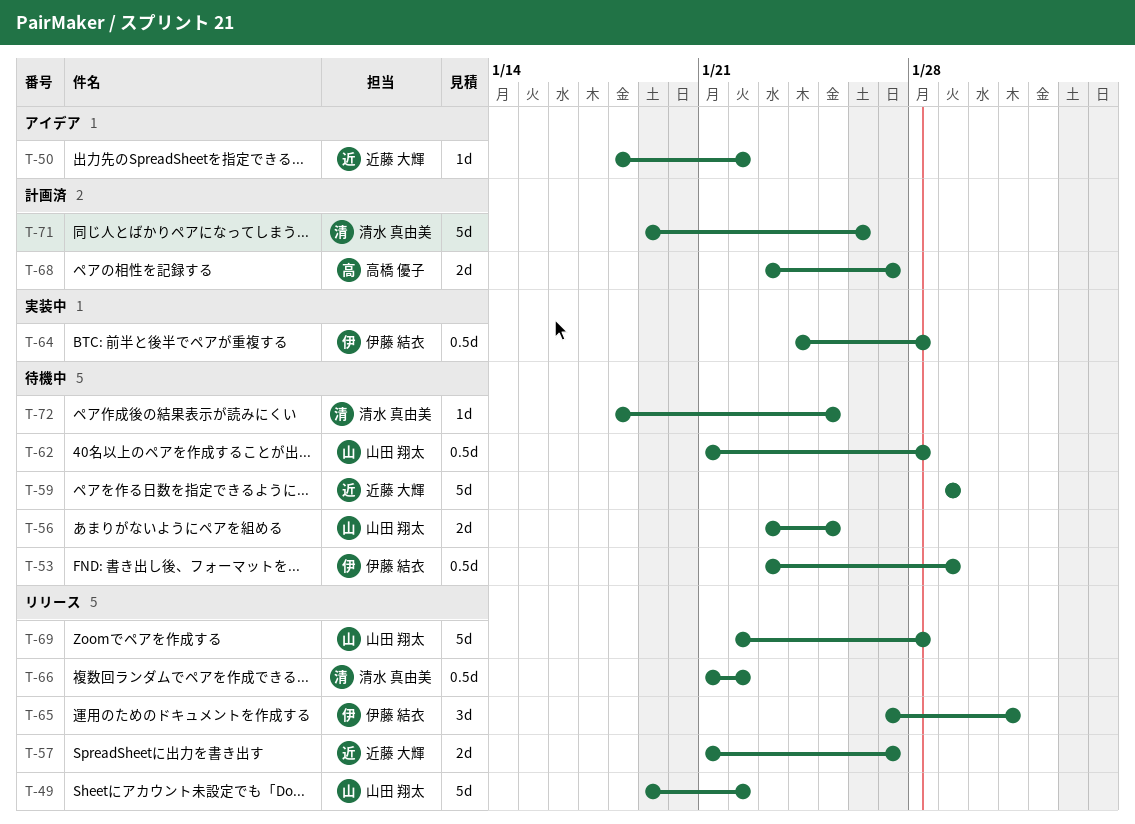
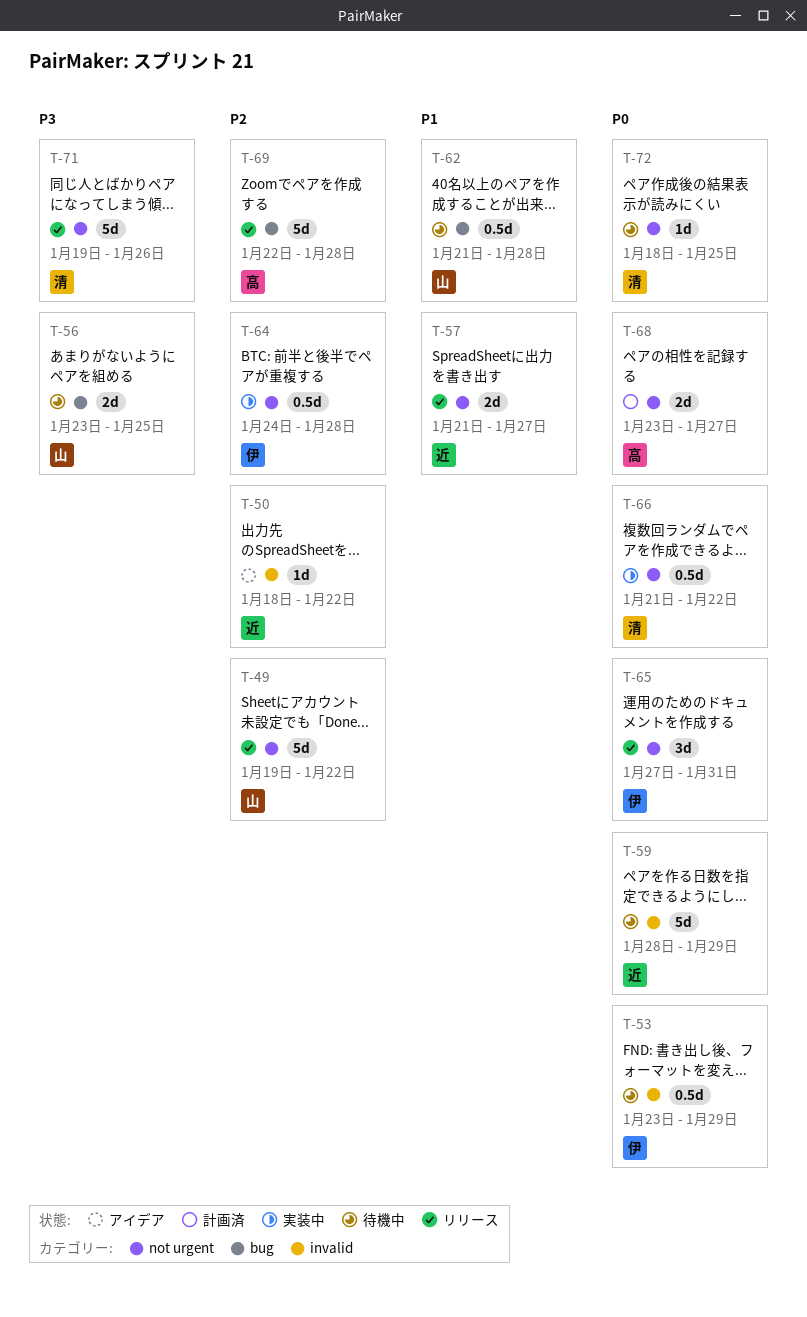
T-59, start: Jan 29 -> Jan 28
T-66, status: リリース -> 実装中
T-69, owner: 山田 翔太 -> 高橋 優子
T-71, status: 計画済 -> リリース

